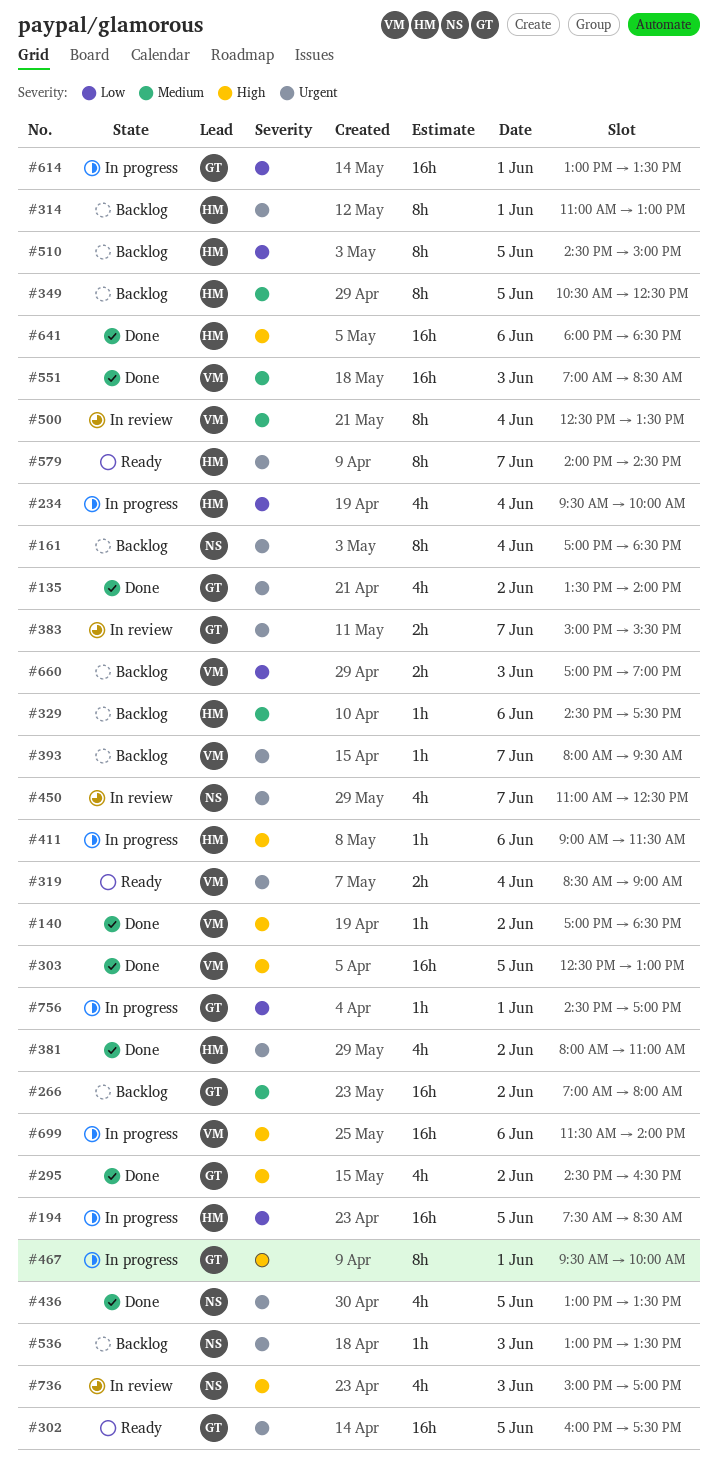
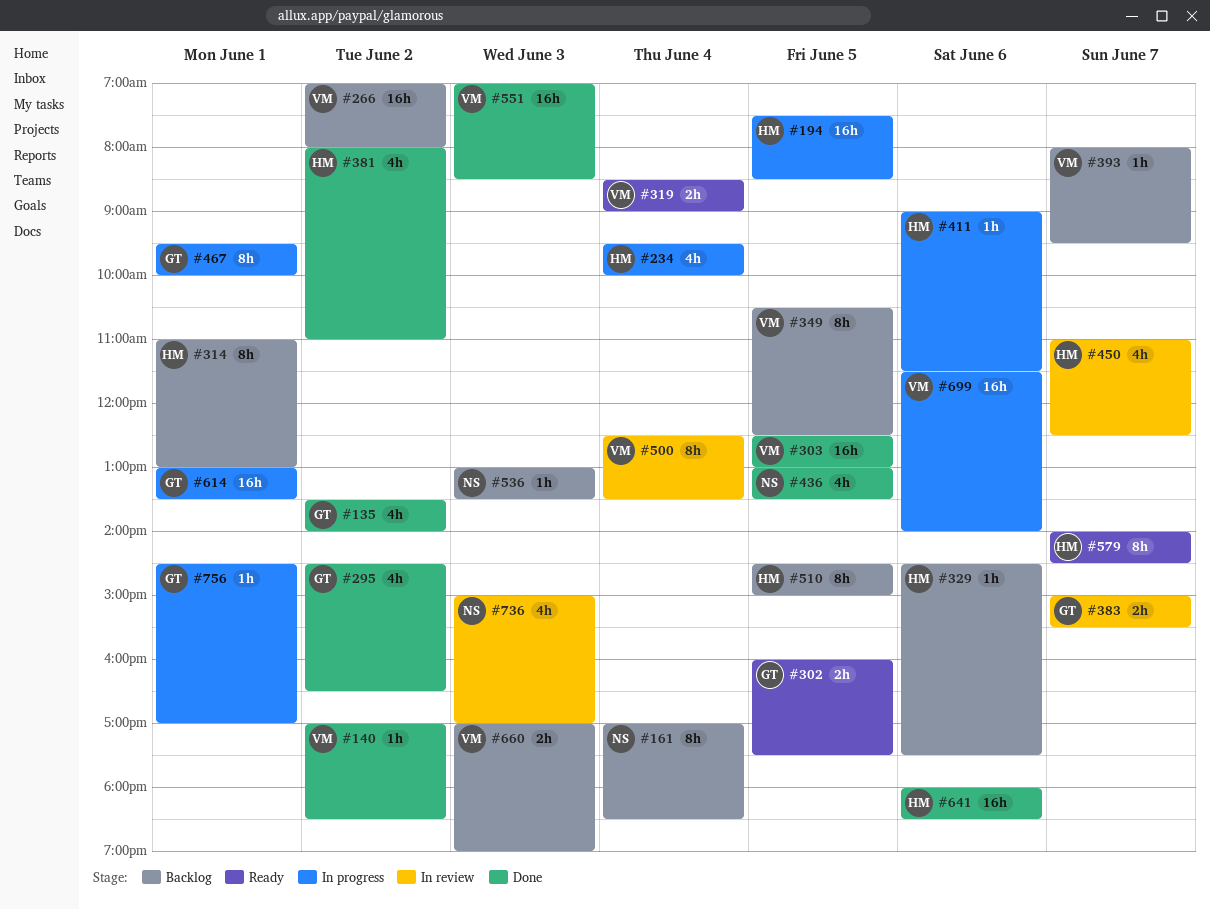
#266, owner: GT -> VM
#302, estimate: 16h -> 2h
#349, owner: HM -> VM
#450, owner: NS -> HM

